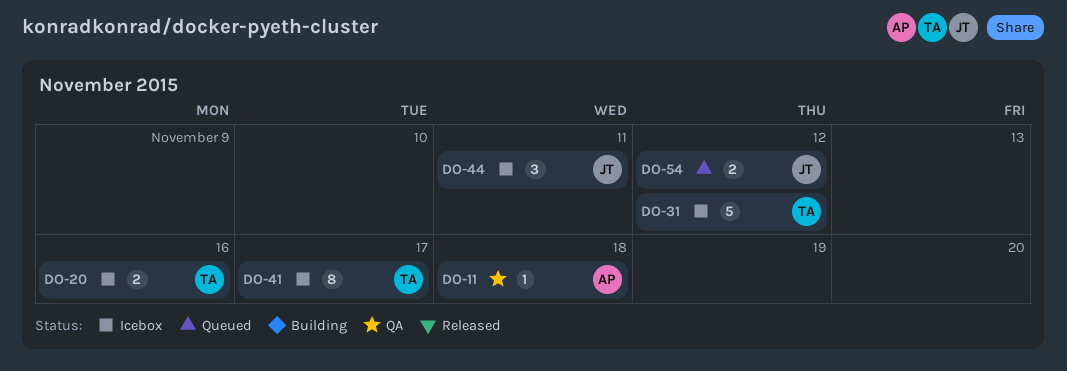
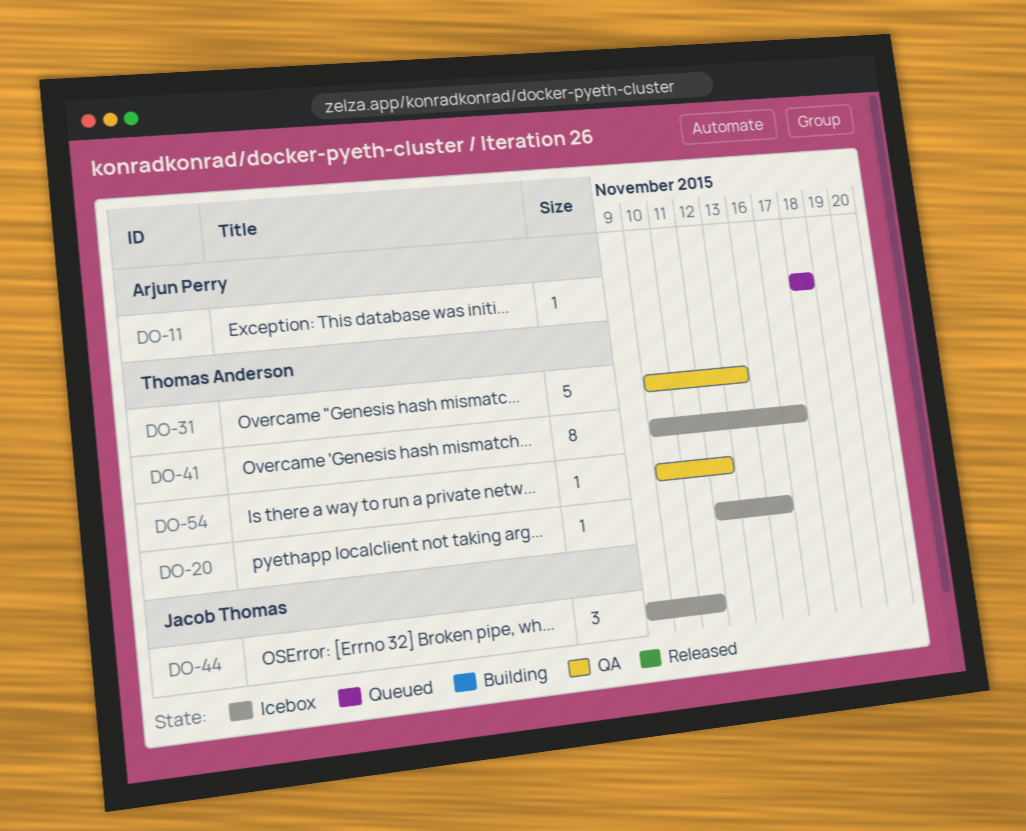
DO-11, status: QA -> Queued
DO-20, estimate: 2 -> 1
DO-31, status: Icebox -> QA
DO-31, due: Nov 12 -> Nov 13
DO-54, status: Queued -> QA
DO-54, owner: Jacob Thomas -> Thomas Anderson
DO-54, estimate: 2 -> 1

